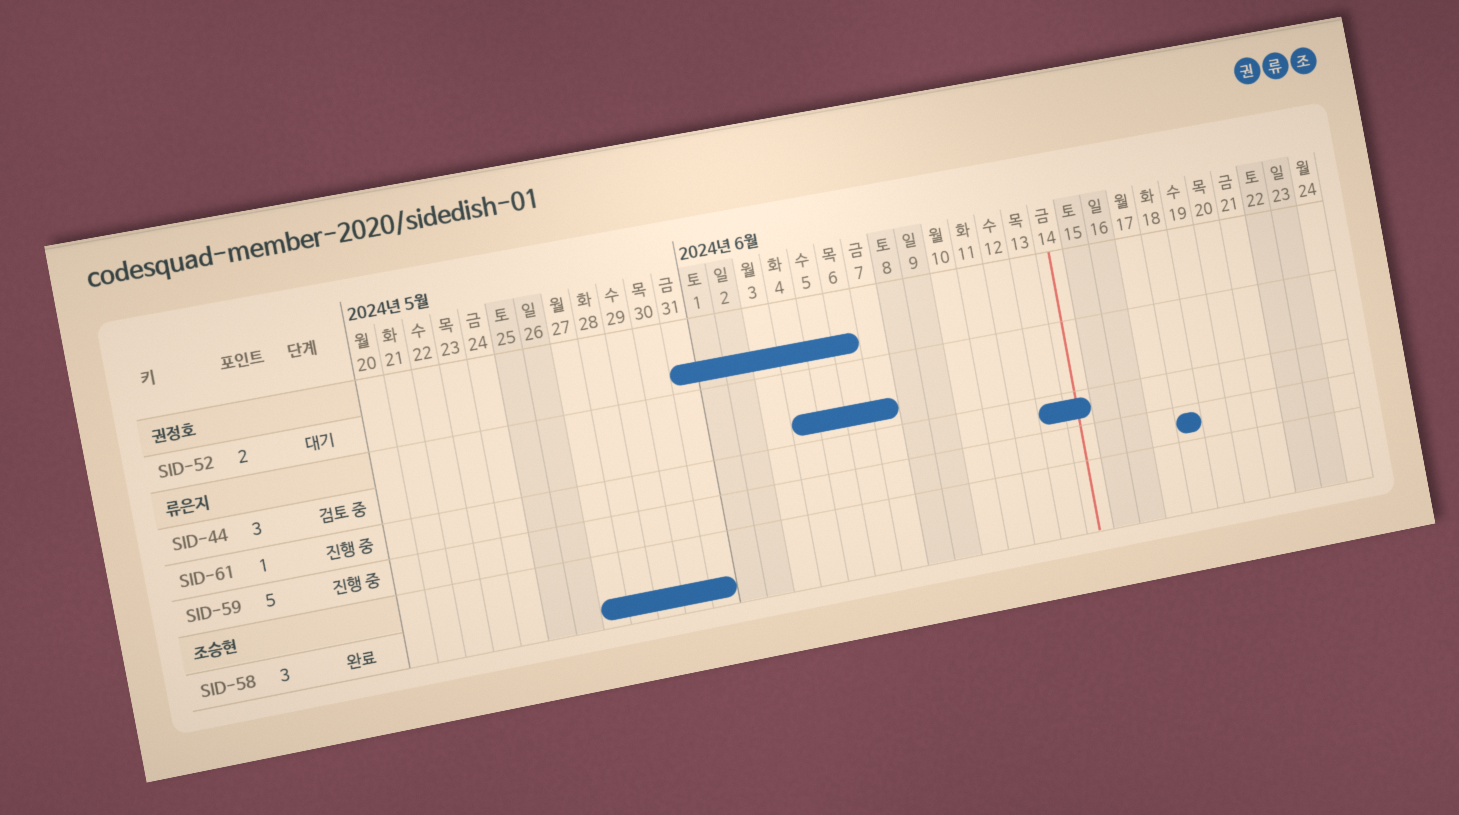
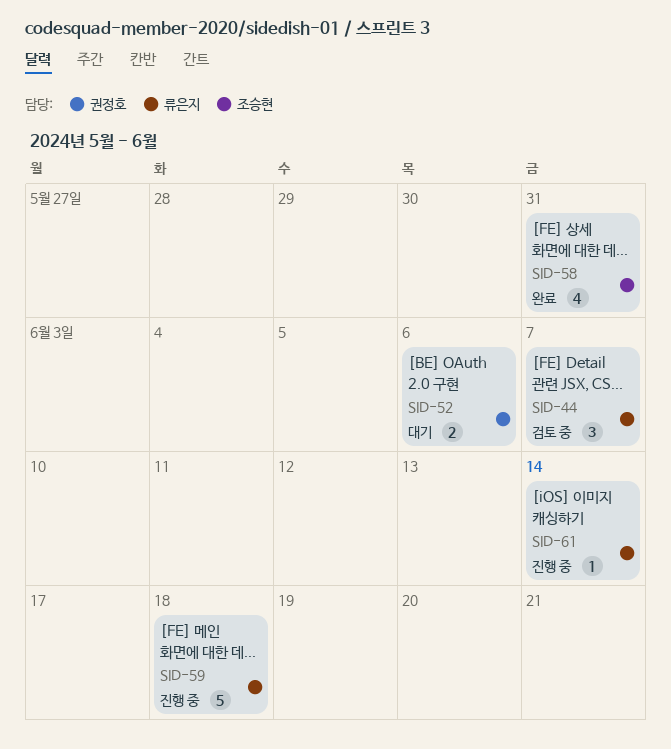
SID-58, estimate: 3 -> 4

